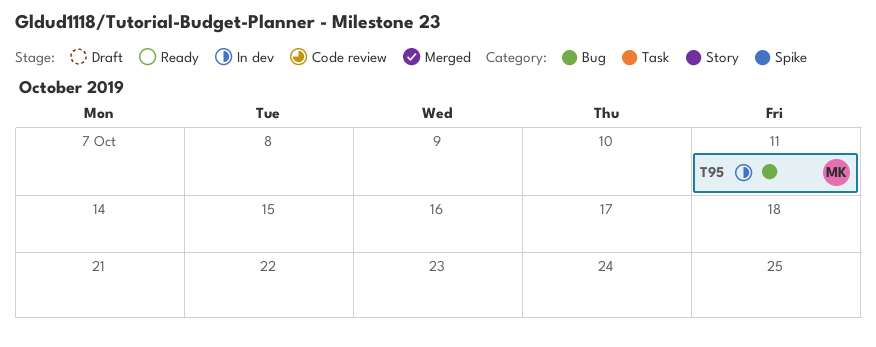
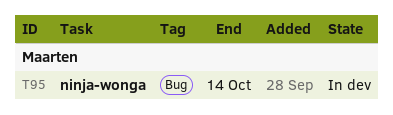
T95, due: Oct 11 -> Oct 14

